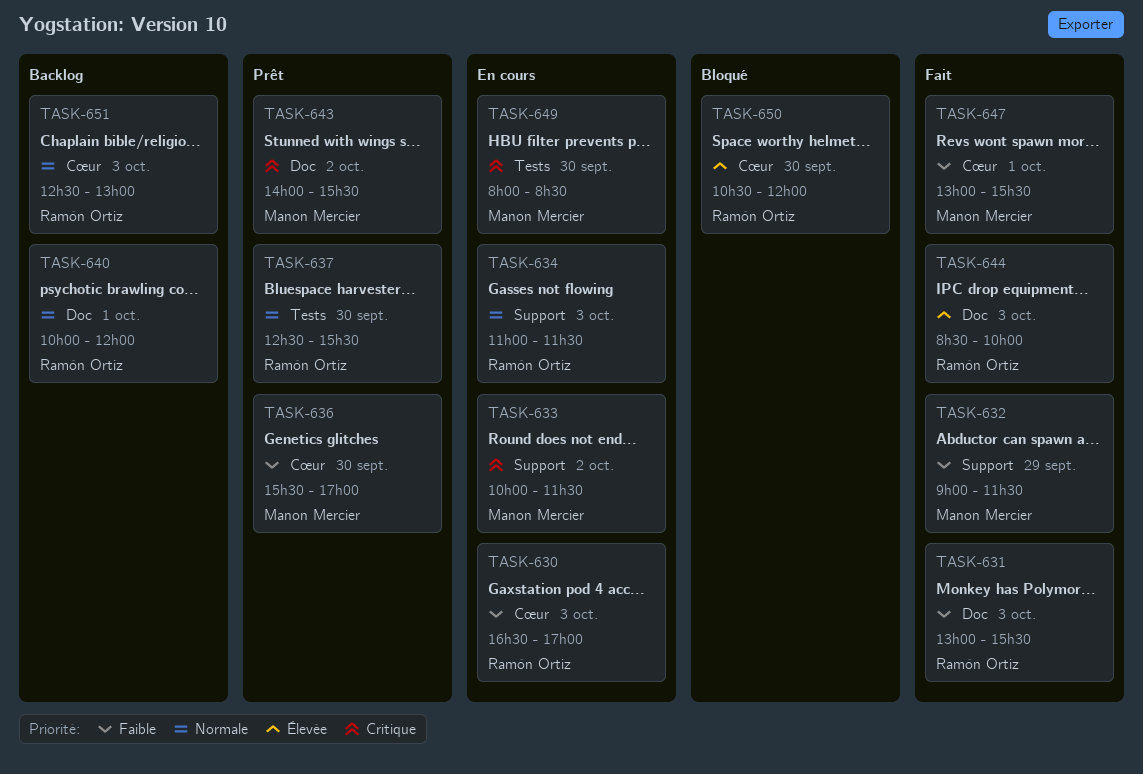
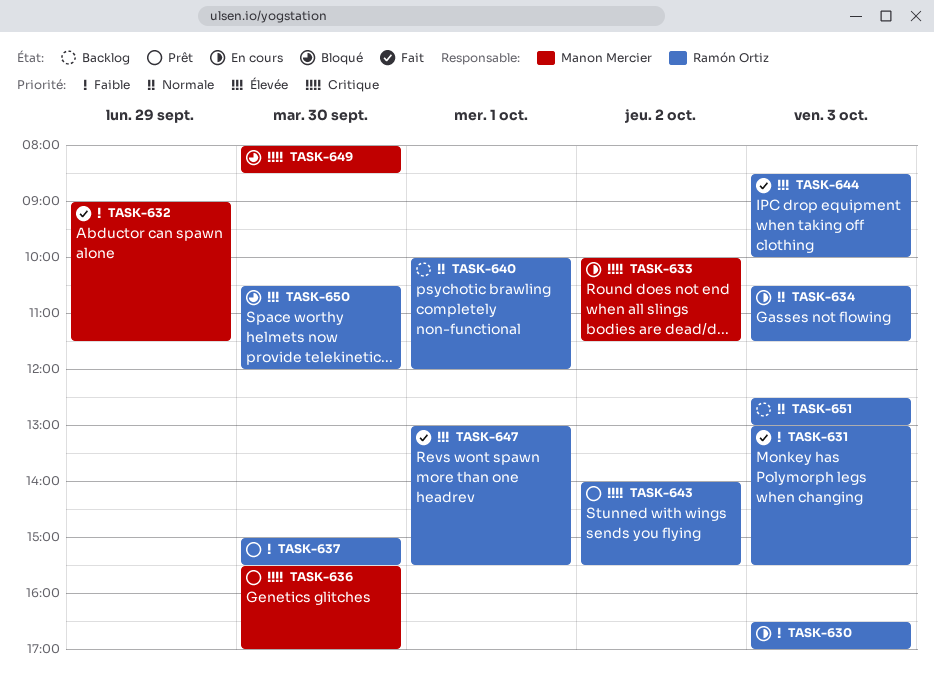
TASK-634, begins: 11:00 -> 10:30
TASK-636, priority: Faible -> Critique
TASK-637, priority: Normale -> Faible
TASK-637, begins: 12:30 -> 15:00
TASK-643, owner: Manon Mercier -> Ramón Ortiz
TASK-647, owner: Manon Mercier -> Ramón Ortiz
TASK-647, priority: Faible -> Élevée
TASK-649, status: En cours -> Bloqué

